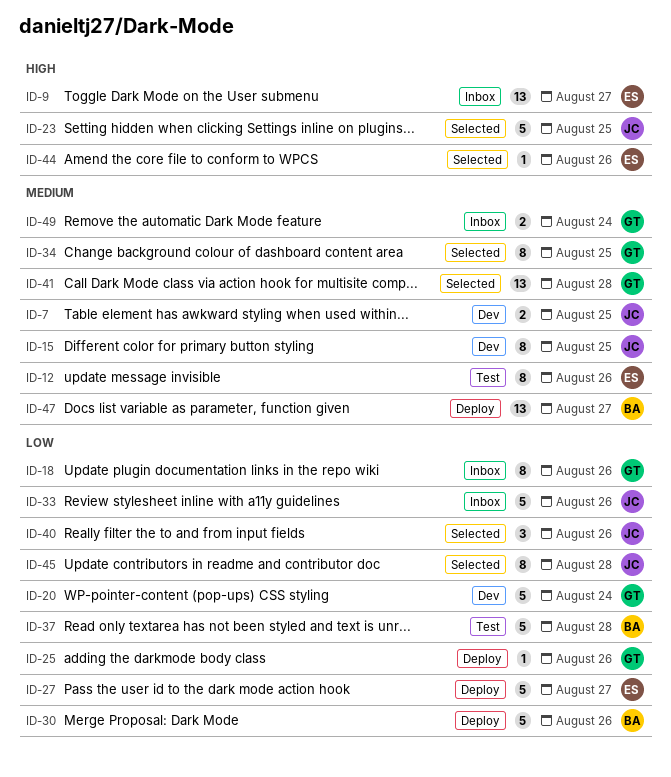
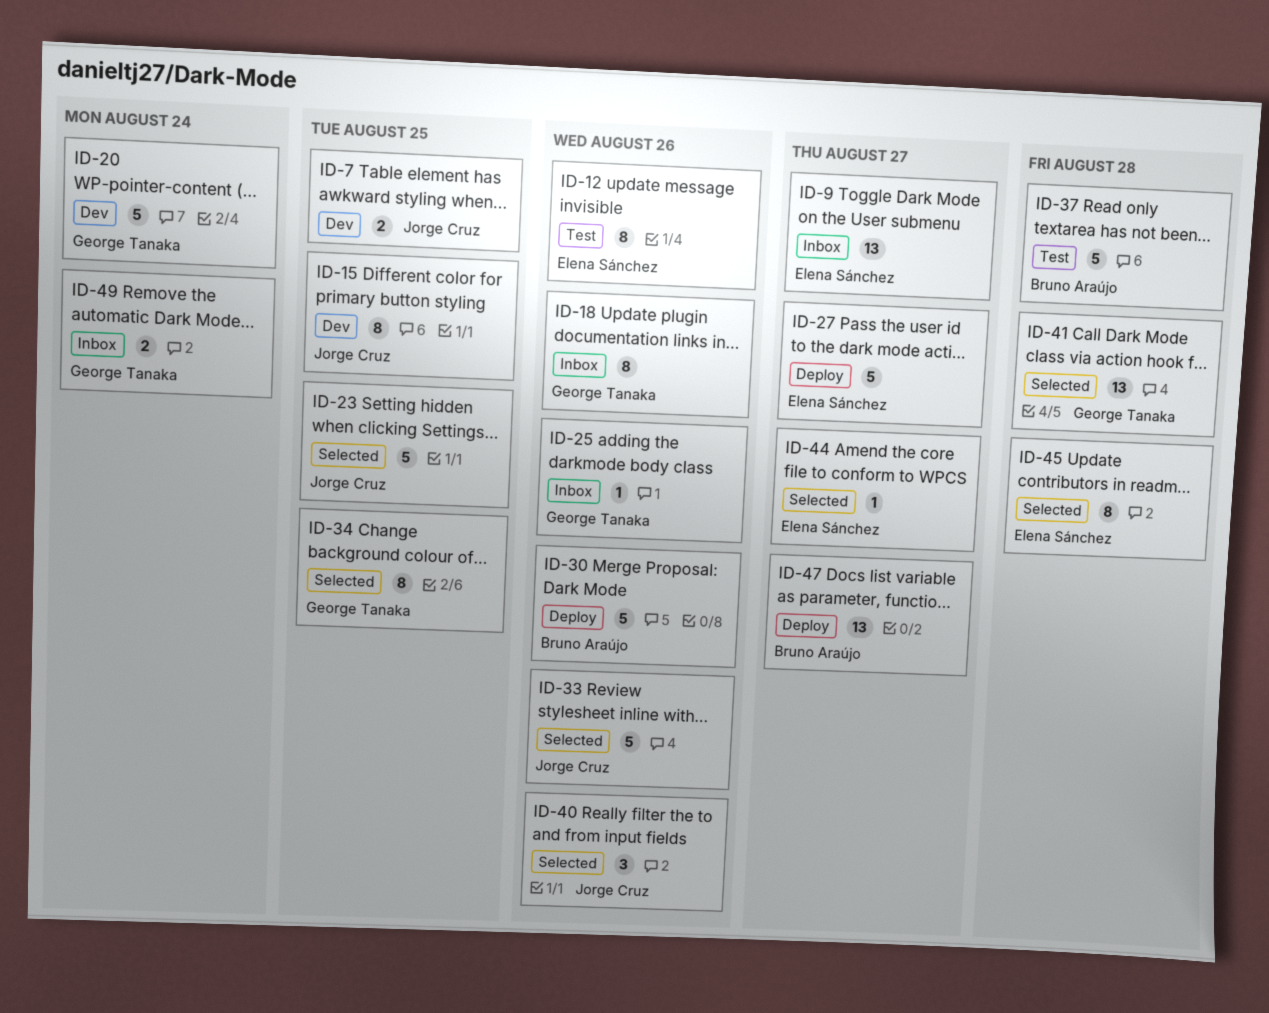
ID-25, status: Deploy -> Inbox
ID-33, status: Inbox -> Selected
ID-44, due: Aug 26 -> Aug 27
ID-45, owner: Jorge Cruz -> Elena Sánchez

